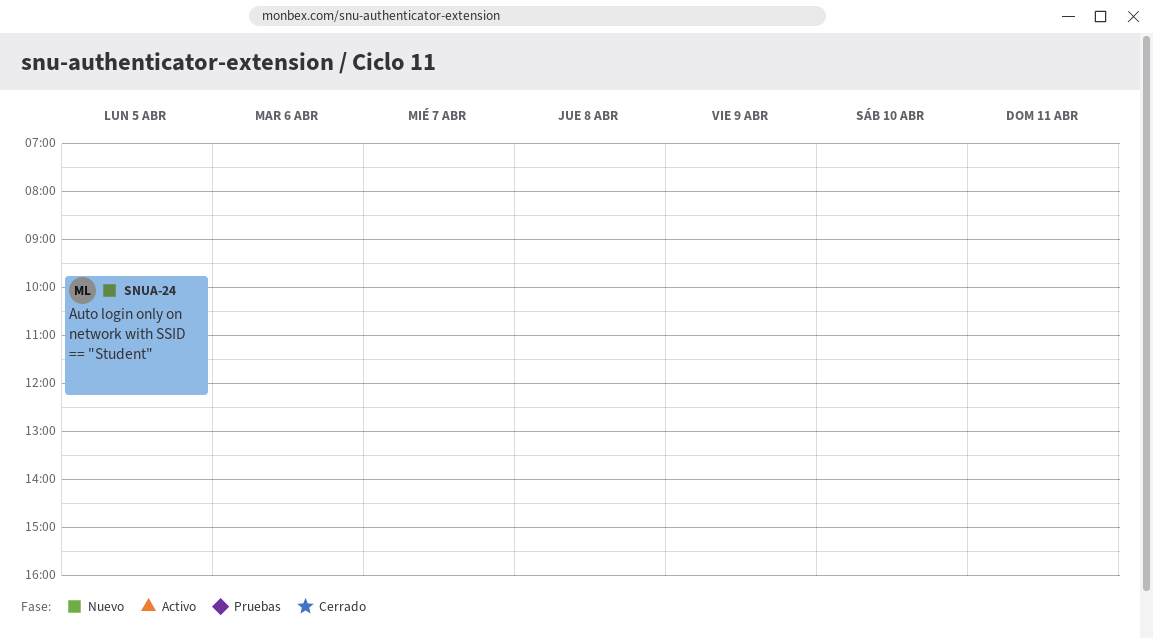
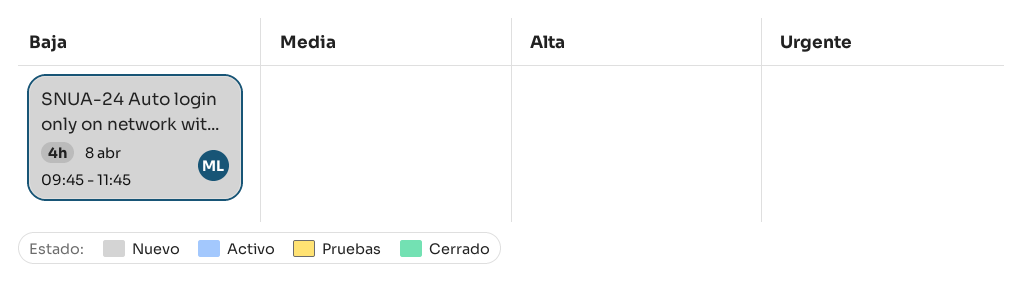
SNUA-24, day: Apr 5 -> Apr 8
SNUA-24, ends: 12:15 -> 11:45

